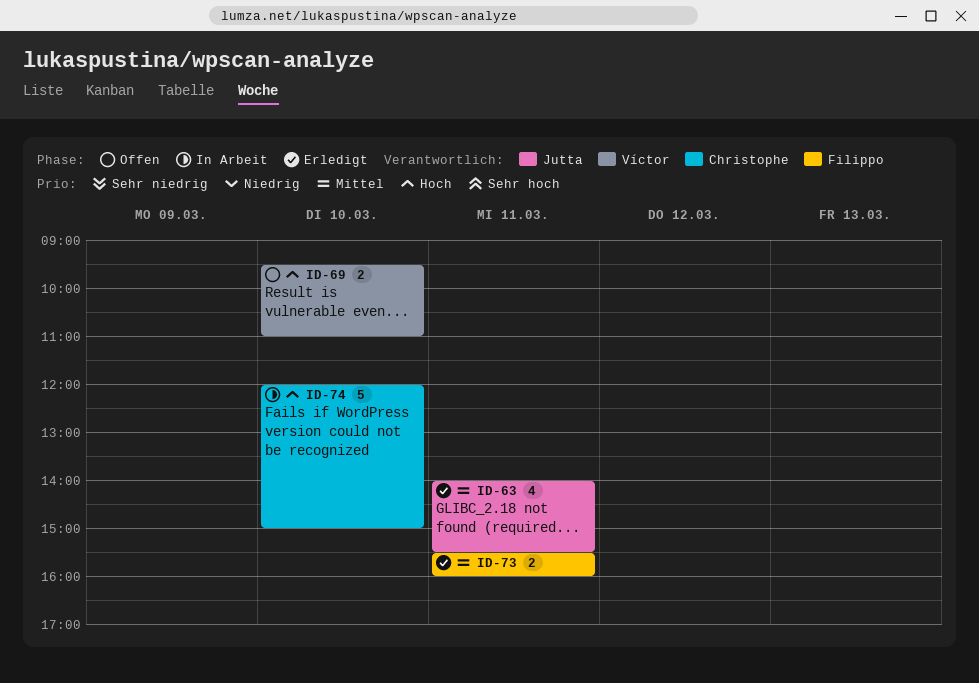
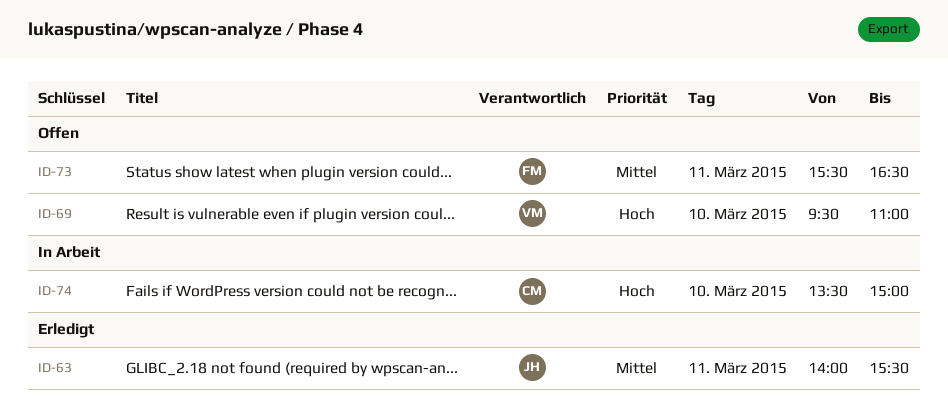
ID-73, status: Erledigt -> Offen
ID-73, ends: 16:00 -> 16:30
ID-74, begins: 12:00 -> 13:30

